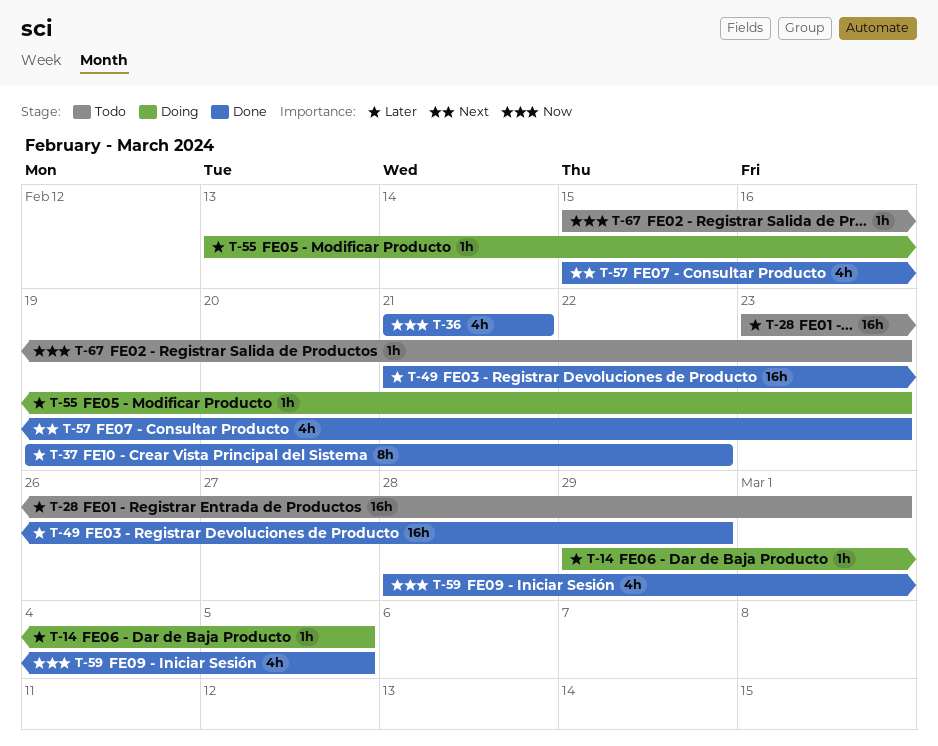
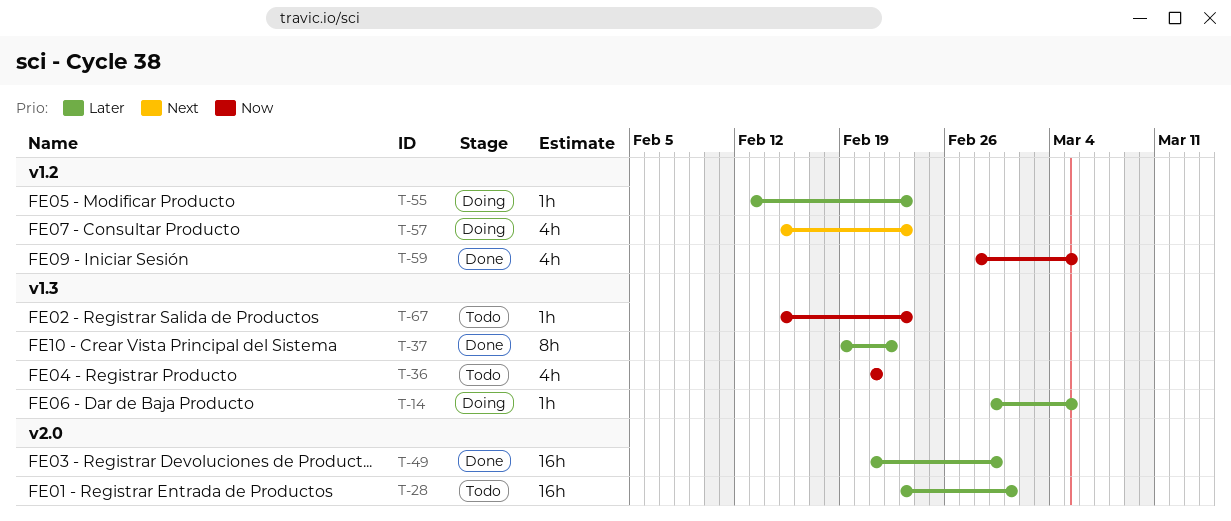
T-36, status: Done -> Todo
T-57, status: Done -> Doing

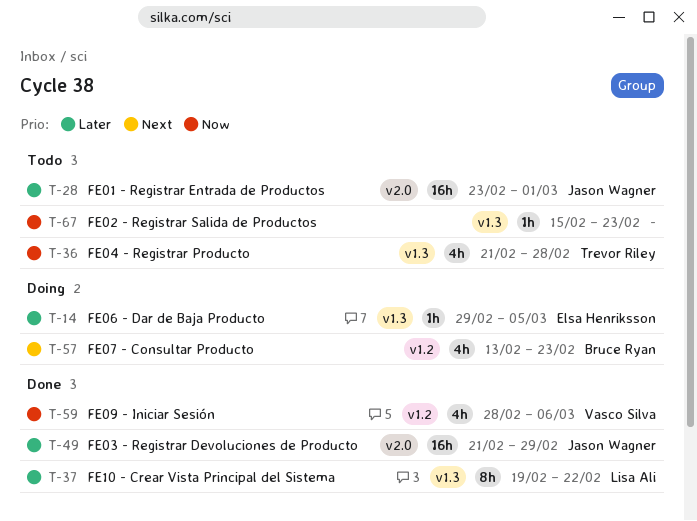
T-36, due: Feb 21 -> Feb 28
T-55: present -> none
T-57, start: Feb 15 -> Feb 13
T-59, due: Mar 5 -> Mar 6

